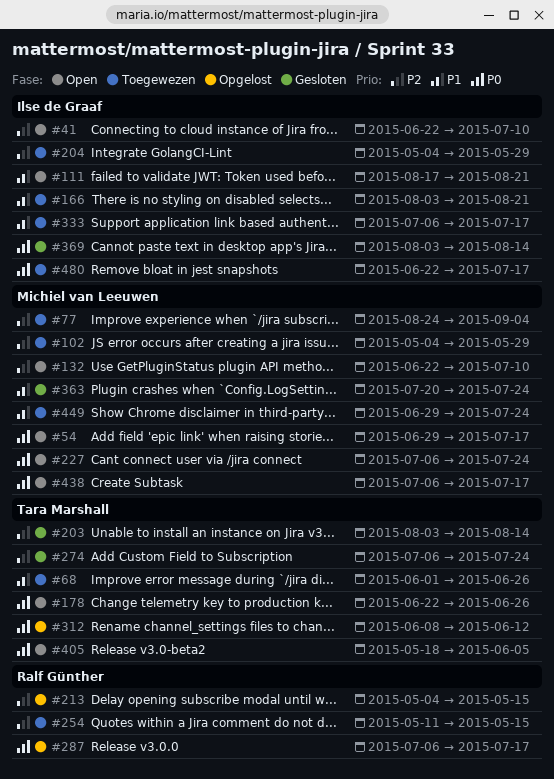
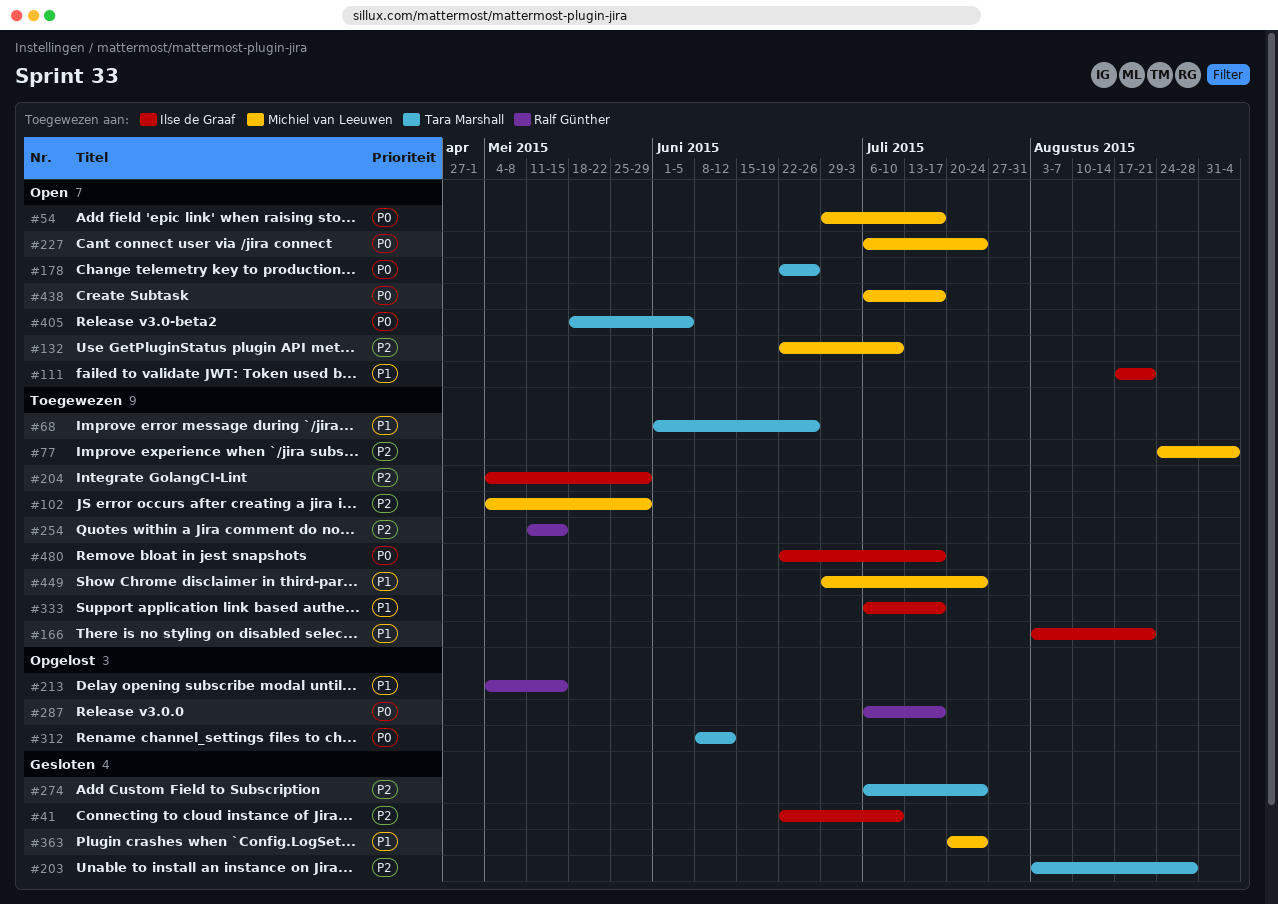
#41, status: Open -> Gesloten
#203, due: Aug 14 -> Aug 28
#213, priority: P2 -> P1
#369: present -> none

